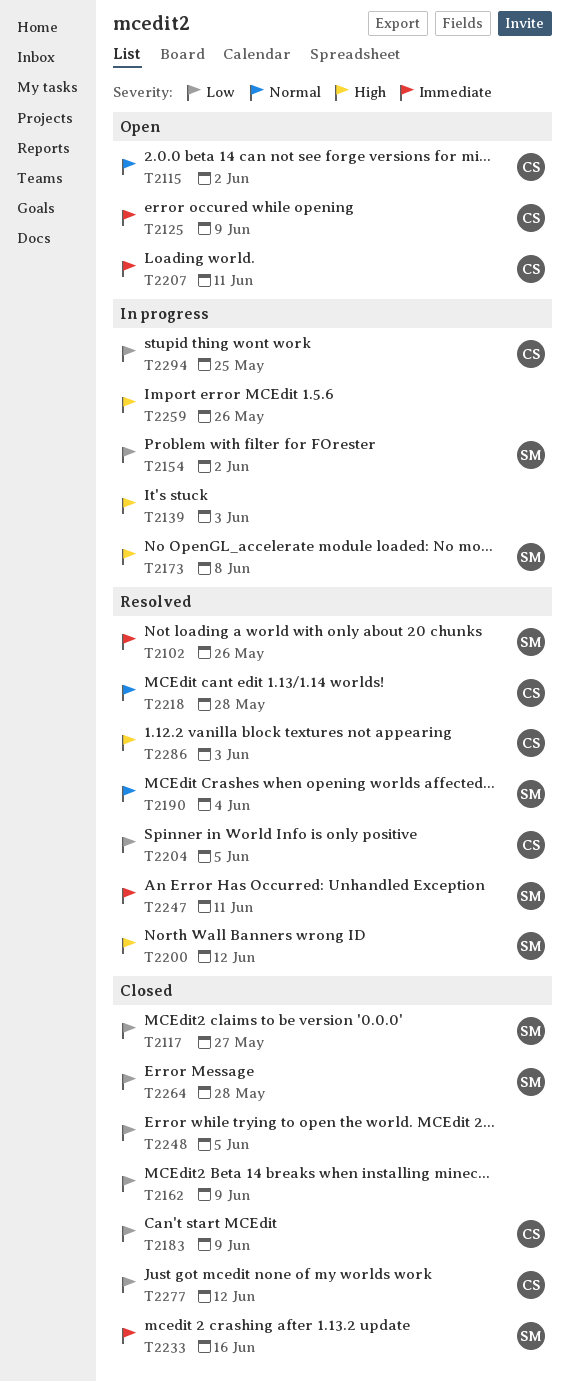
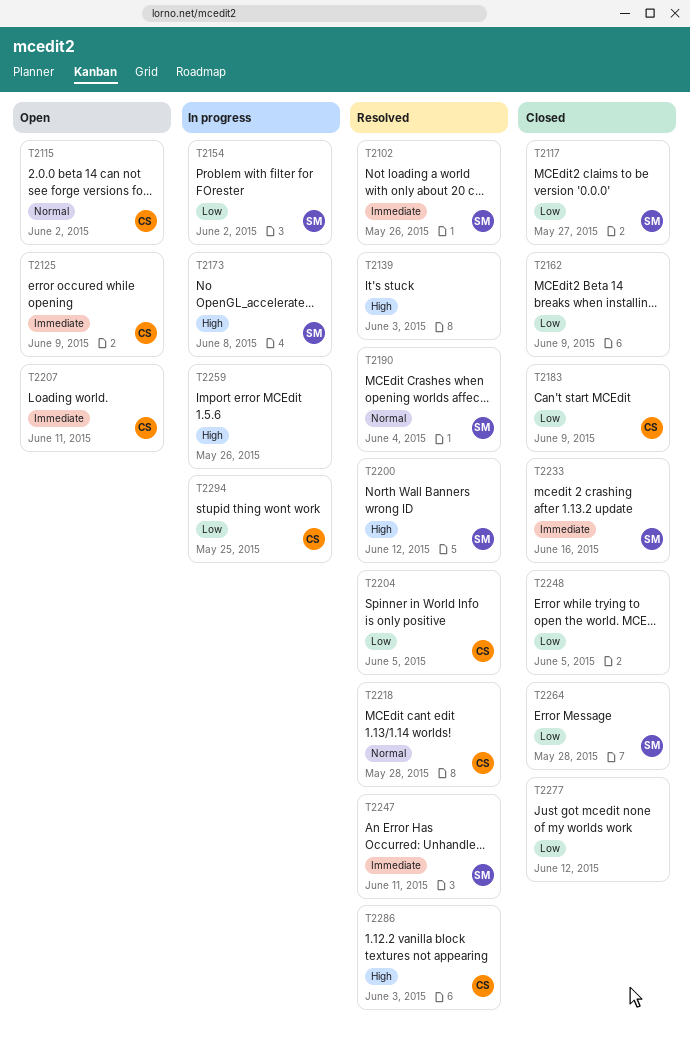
T2139, status: In progress -> Resolved
T2277, owner: CS -> none

